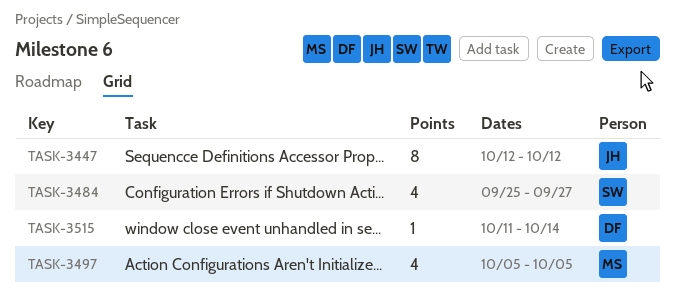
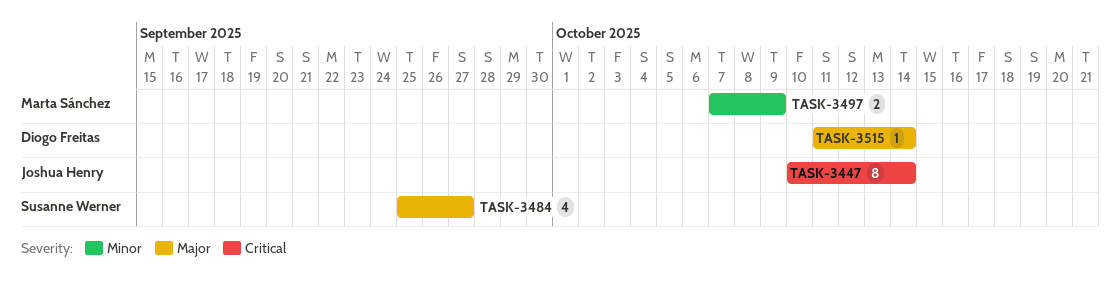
TASK-3447, start: Oct 12 -> Oct 10
TASK-3447, due: Oct 12 -> Oct 14
TASK-3497, estimate: 4 -> 2
TASK-3497, start: Oct 5 -> Oct 7
TASK-3497, due: Oct 5 -> Oct 9

